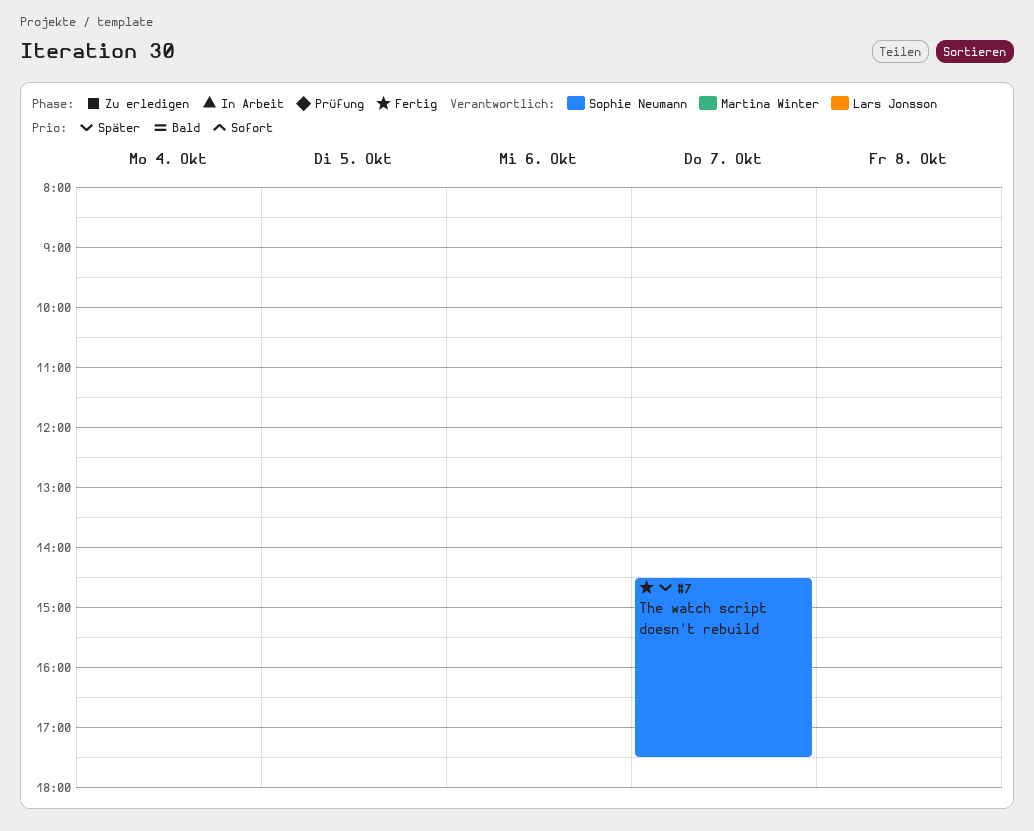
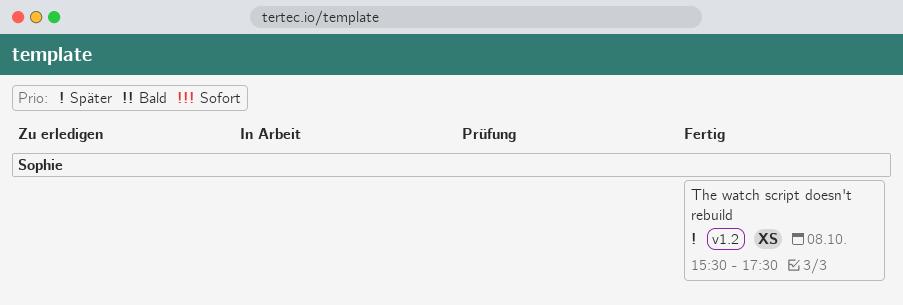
The watch script doesn't rebuild, day: Oct 7 -> Oct 8
The watch script doesn't rebuild, begins: 14:30 -> 15:30

